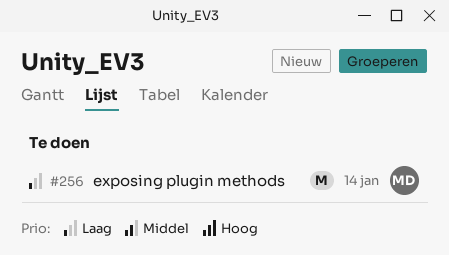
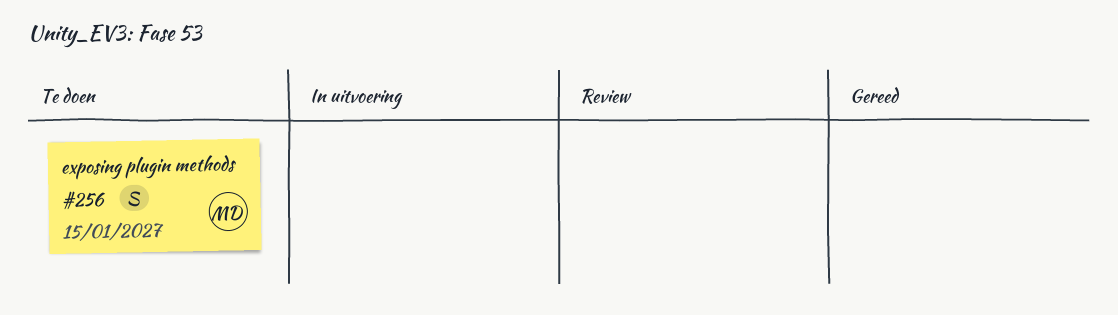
#256, estimate: M -> S
#256, due: Jan 14 -> Jan 15

